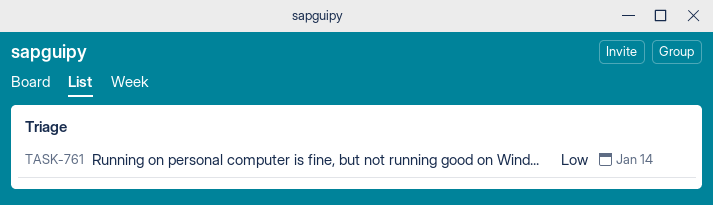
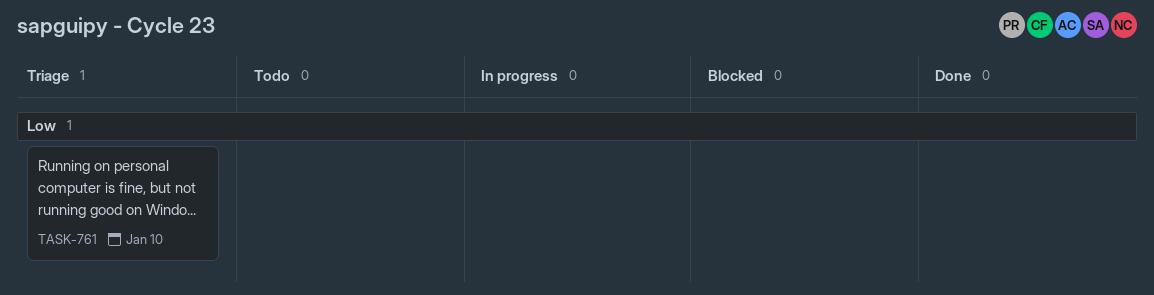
TASK-761, due: Jan 14 -> Jan 10

